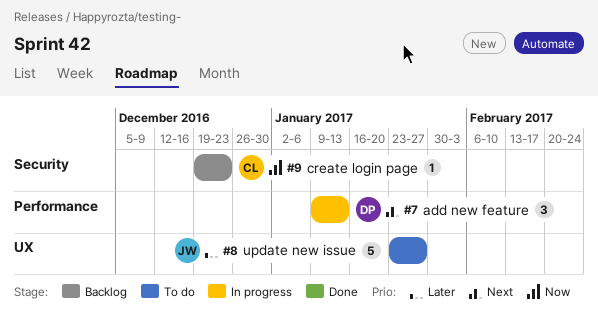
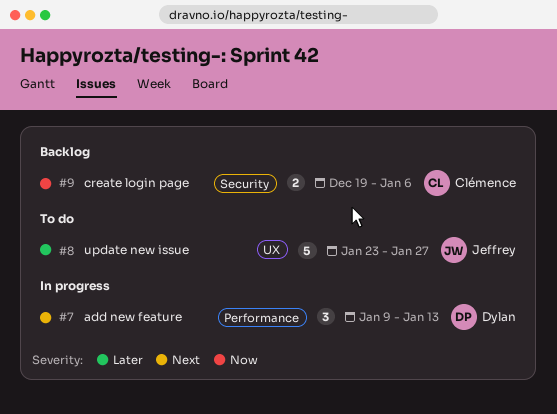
#9, estimate: 1 -> 2
#9, due: Dec 23 -> Jan 6

